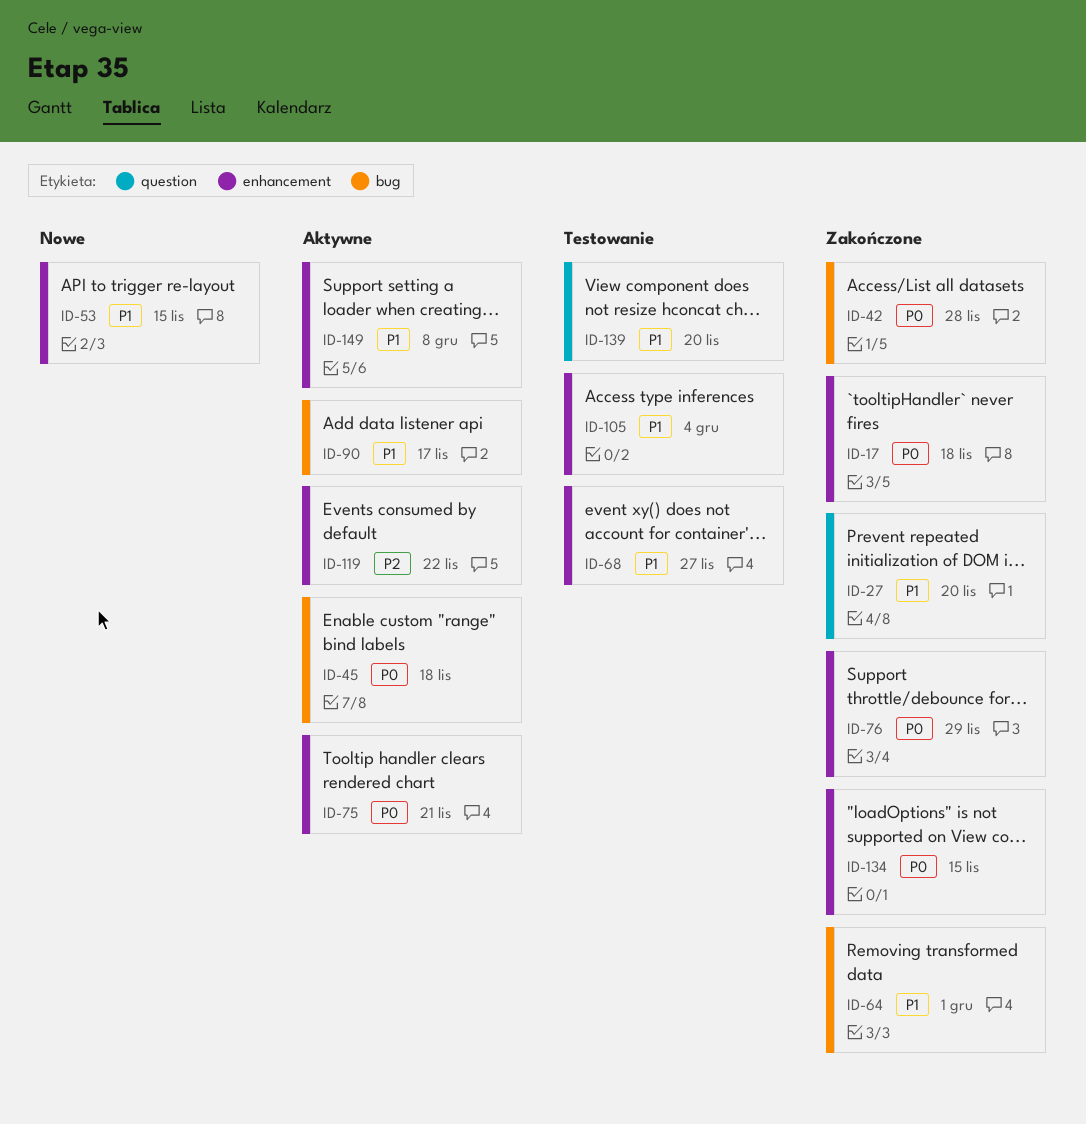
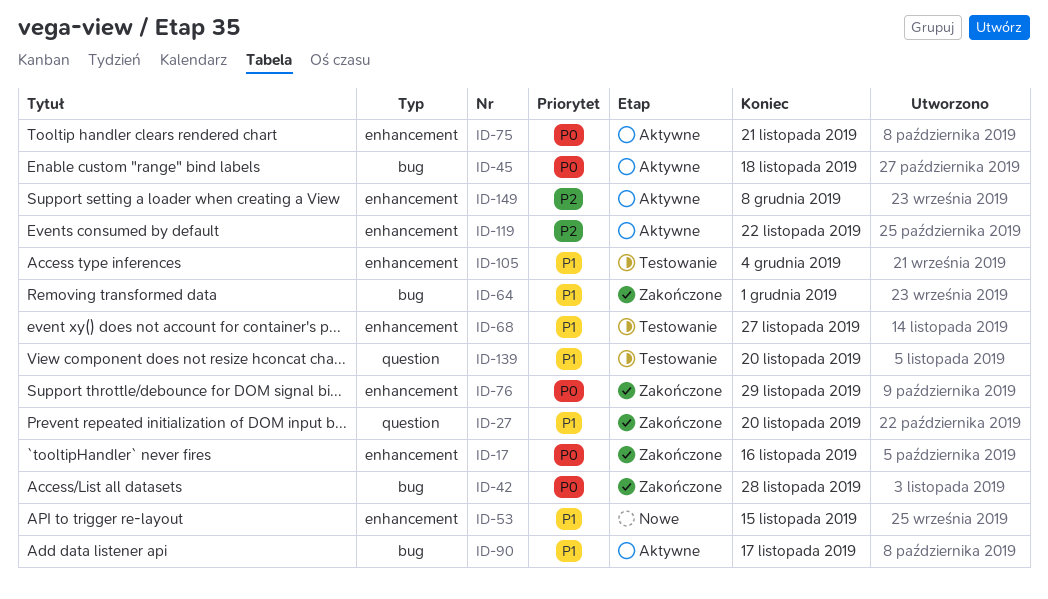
ID-17, due: Nov 18 -> Nov 16
ID-134: present -> none
ID-149, priority: P1 -> P2

